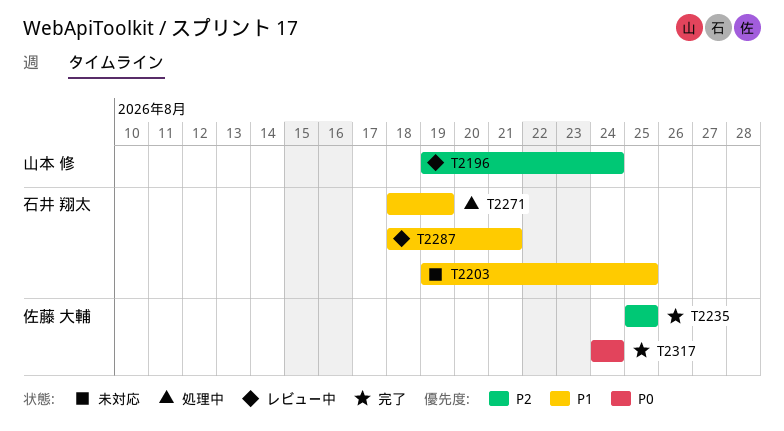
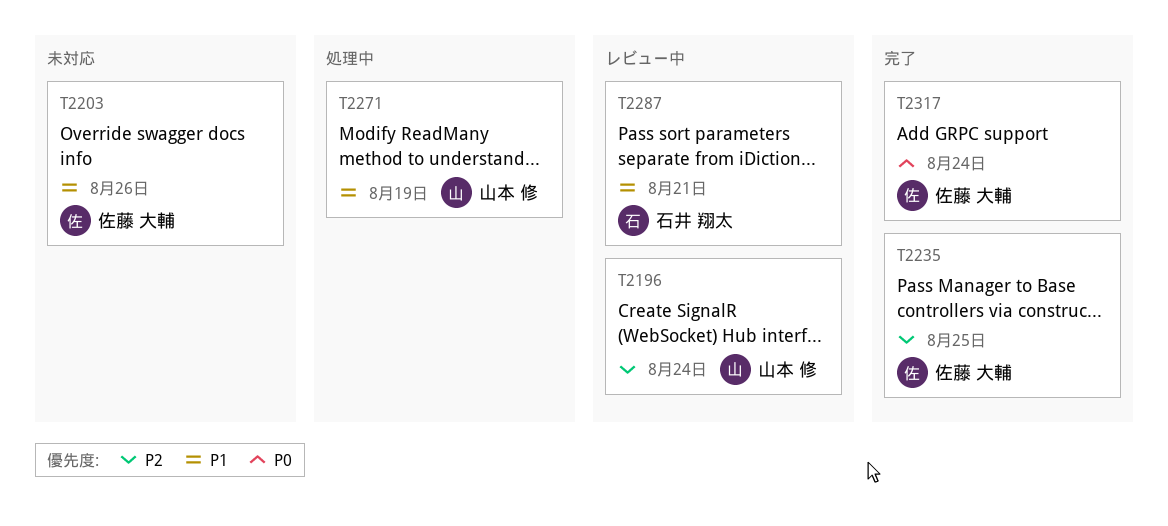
T2203, owner: 石井 翔太 -> 佐藤 大輔
T2203, due: Aug 25 -> Aug 26
T2271, owner: 石井 翔太 -> 山本 修

